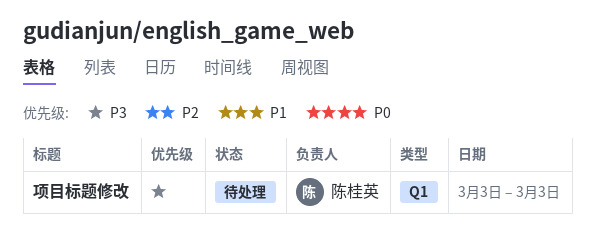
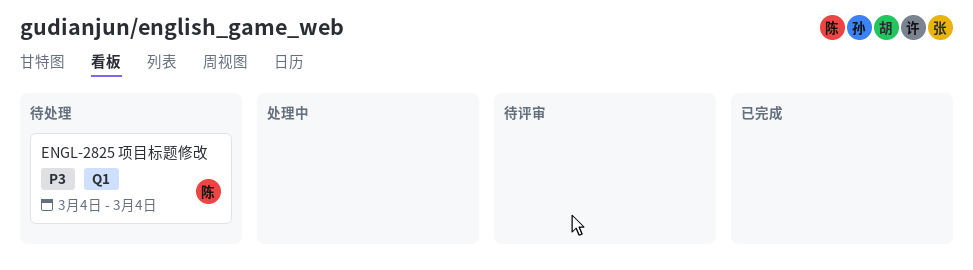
项目标题修改, start: Mar 3 -> Mar 4
项目标题修改, due: Mar 3 -> Mar 4

